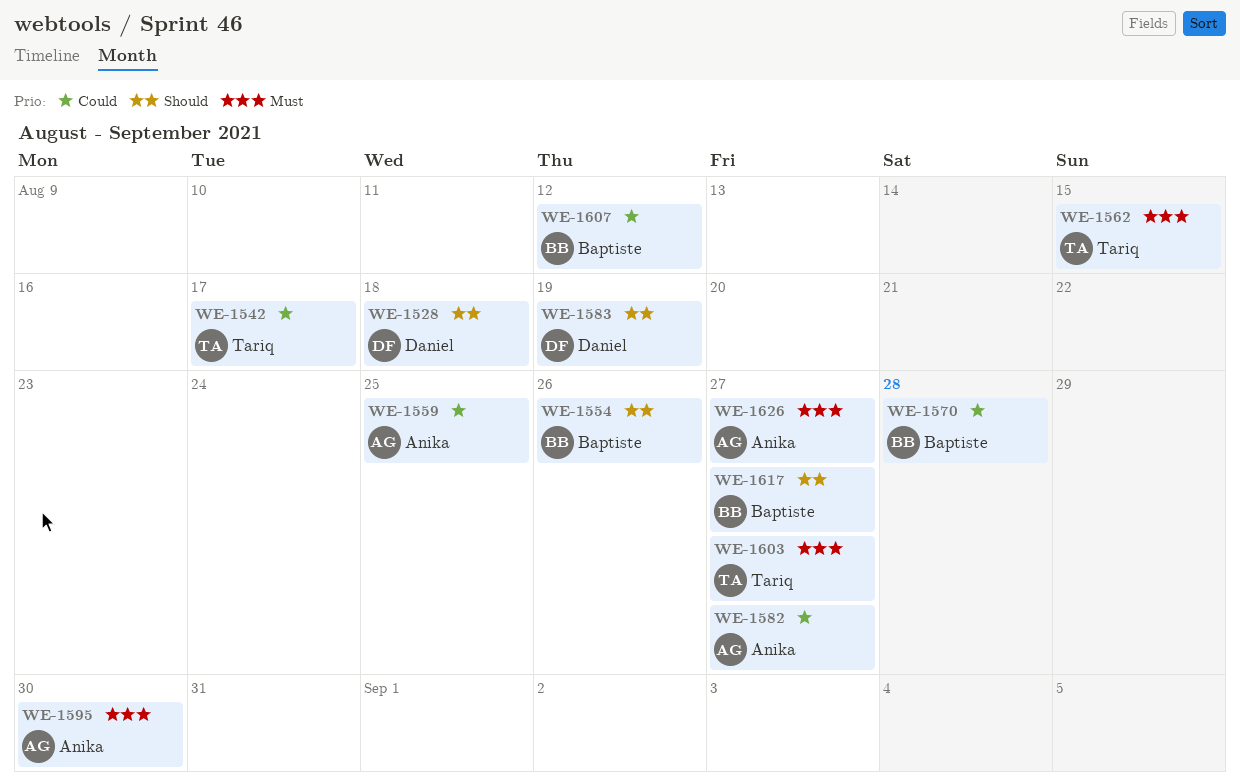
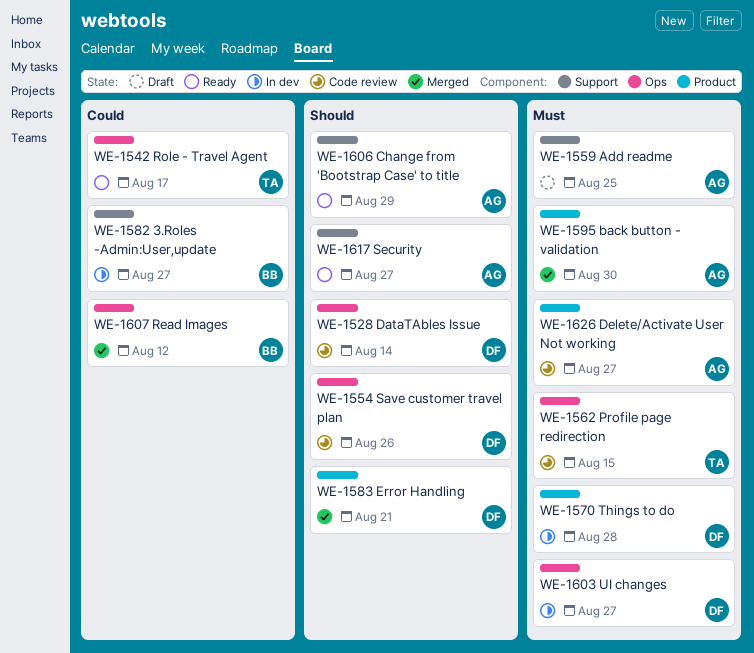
WE-1528, due: Aug 18 -> Aug 14
WE-1554, owner: Baptiste -> Daniel
WE-1559, priority: Could -> Must
WE-1570, owner: Baptiste -> Daniel
WE-1570, priority: Could -> Must
WE-1582, owner: Anika -> Baptiste
WE-1583, due: Aug 19 -> Aug 21
WE-1603, owner: Tariq -> Daniel
WE-1606: none -> present
WE-1617, owner: Baptiste -> Anika

